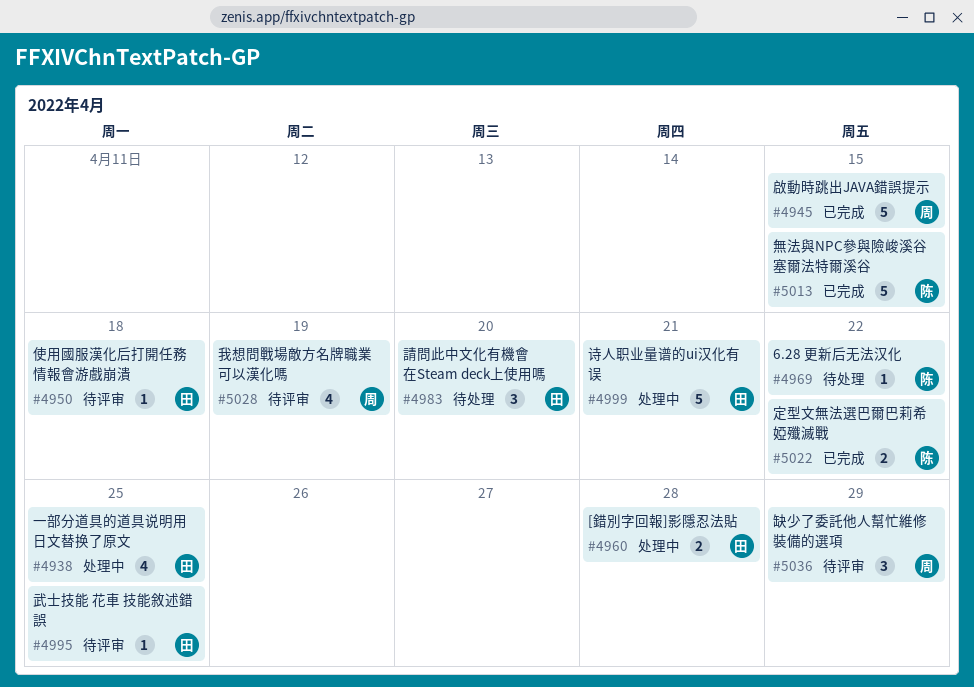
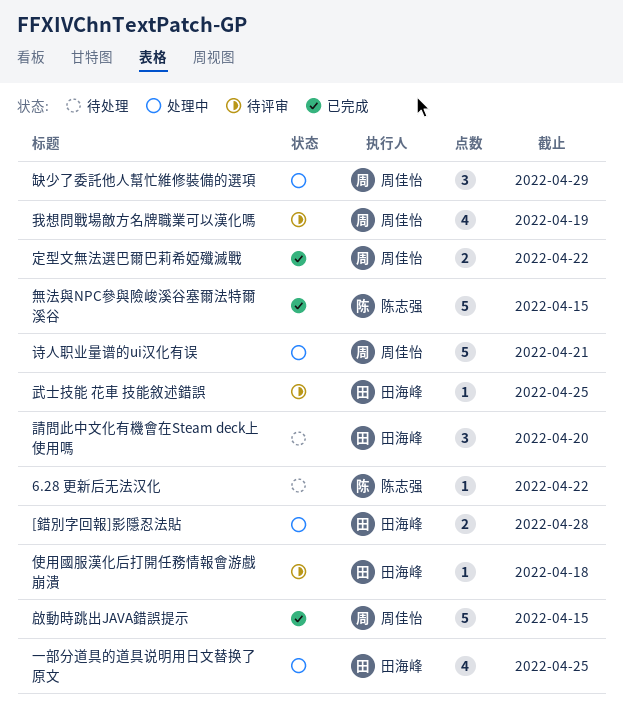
定型文無法選巴爾巴莉希婭殲滅戰, owner: 陈志强 -> 周佳怡
缺少了委託他人幫忙維修裝備的選項, status: 待评审 -> 处理中
诗人职业量谱的ui汉化有误, owner: 田海峰 -> 周佳怡

